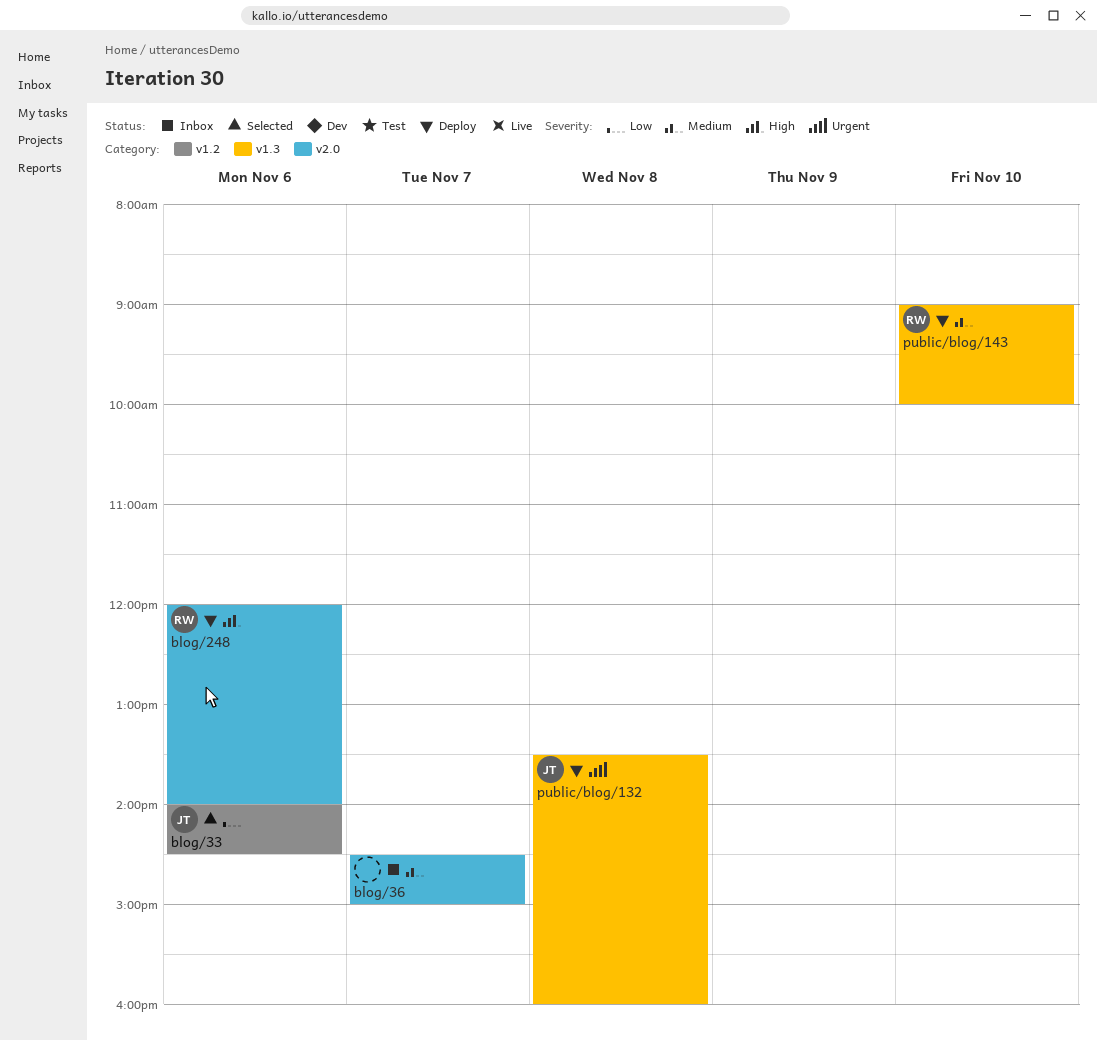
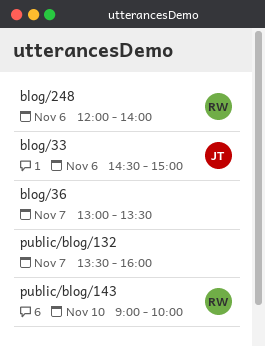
blog/33, begins: 14:00 -> 14:30
blog/33, ends: 14:30 -> 15:00
blog/36, begins: 14:30 -> 13:00
blog/36, ends: 15:00 -> 13:30
public/blog/132, owner: JT -> none
public/blog/132, day: Nov 8 -> Nov 7

